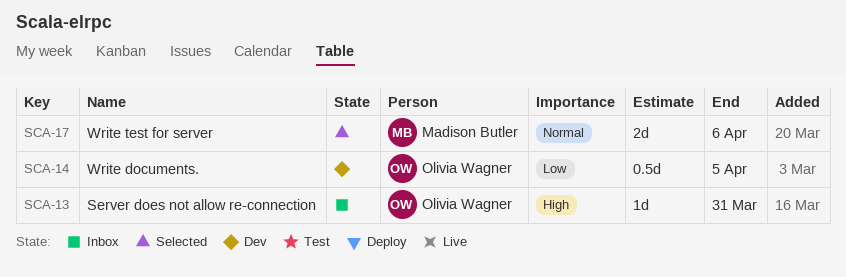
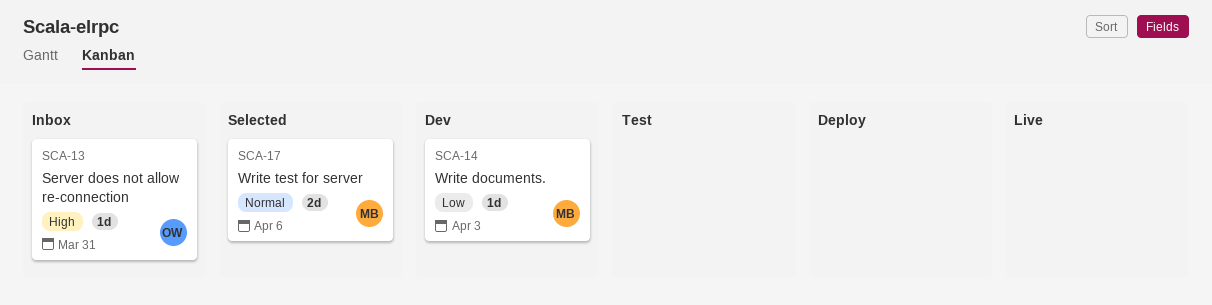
SCA-14, owner: Olivia Wagner -> Madison Butler
SCA-14, estimate: 0.5d -> 1d
SCA-14, due: Apr 5 -> Apr 3

